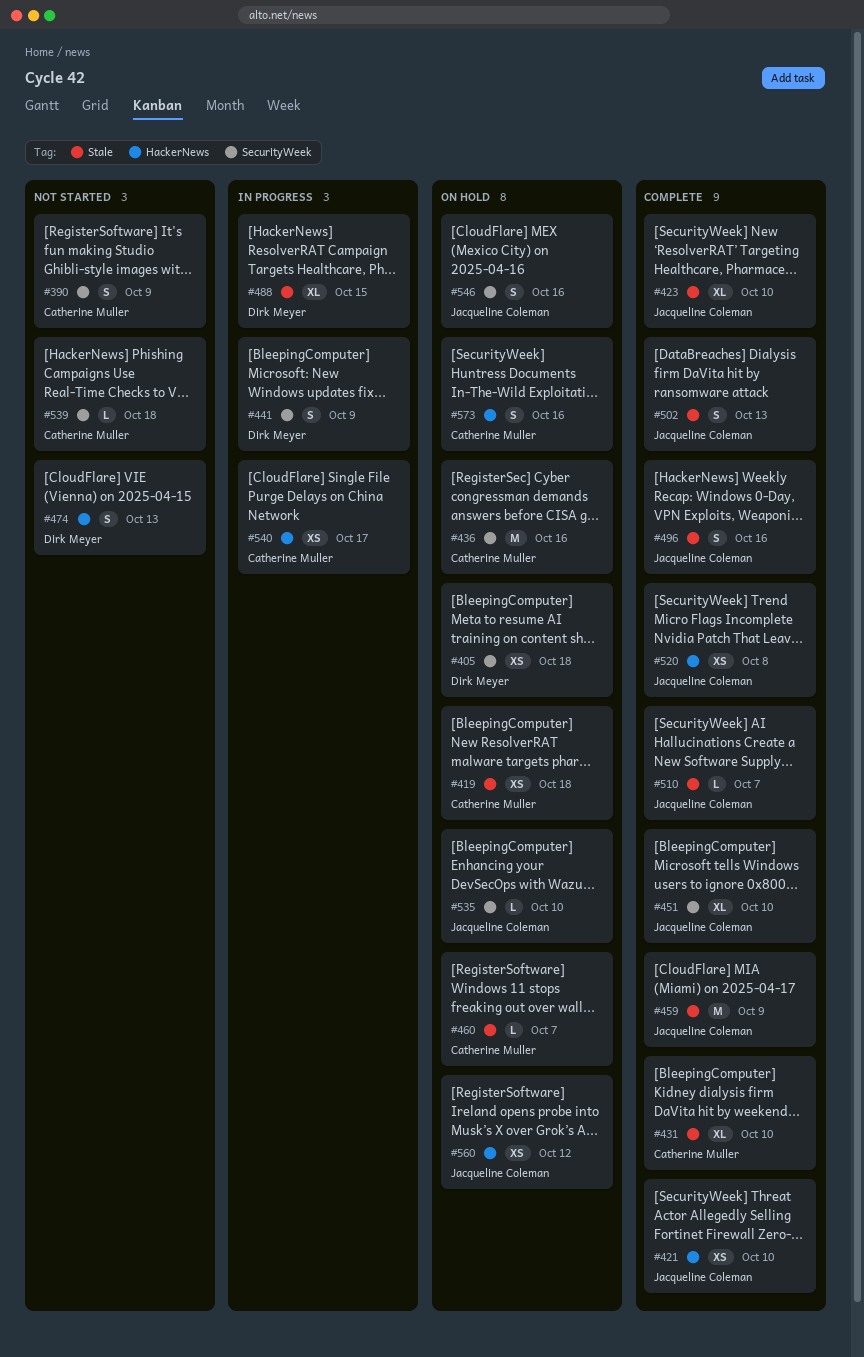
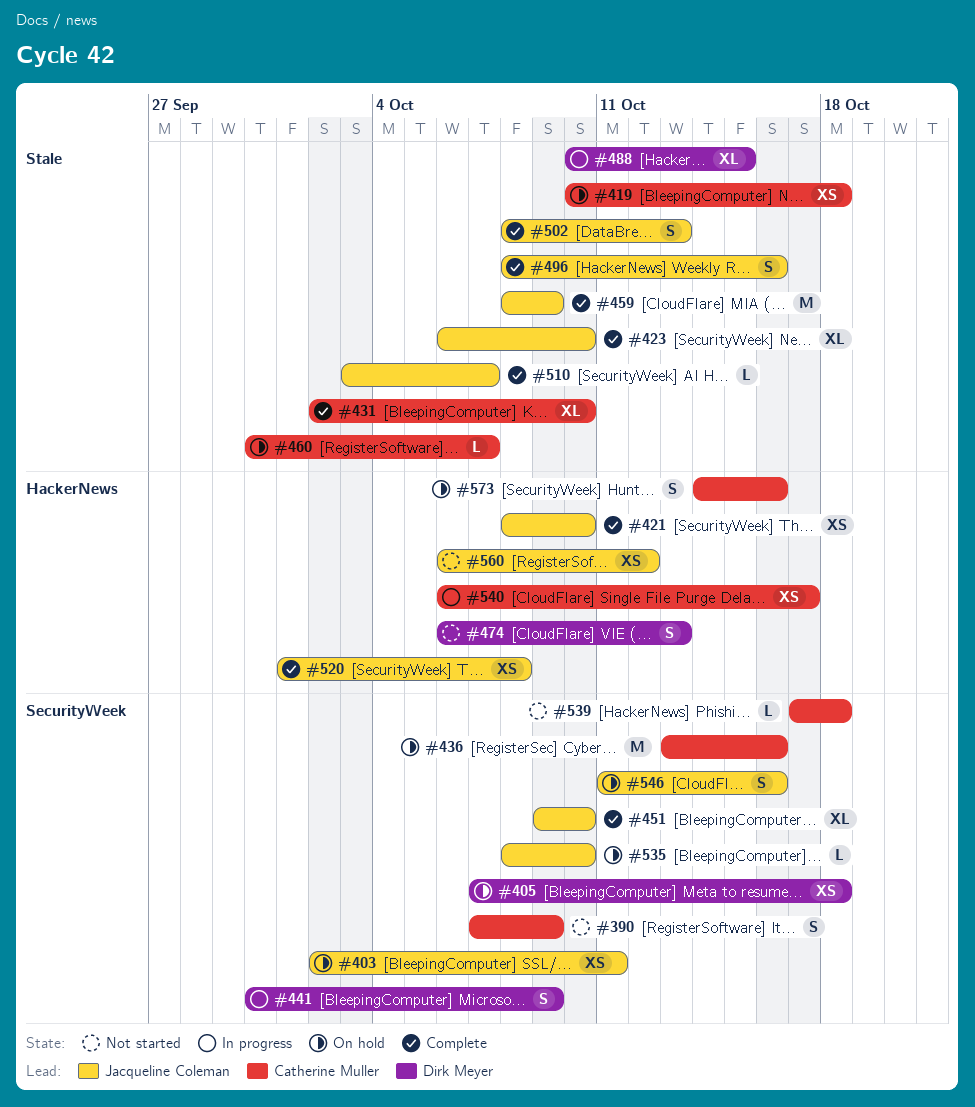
#403: none -> present
#560, status: On hold -> Not started

